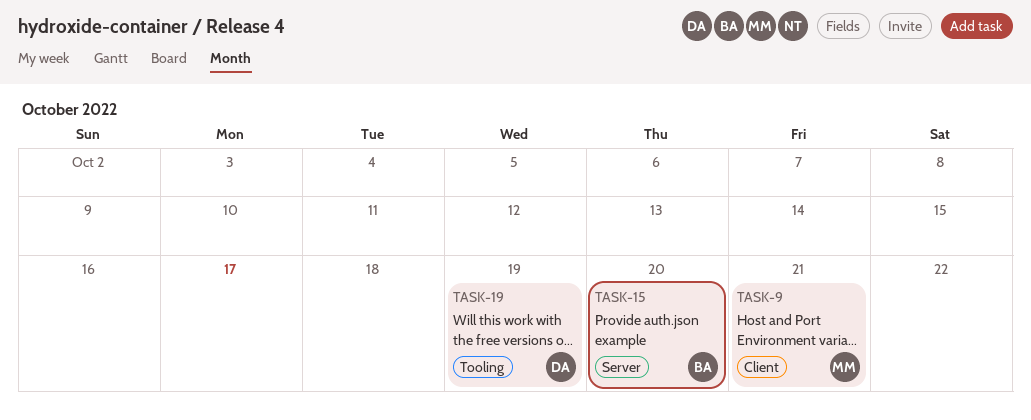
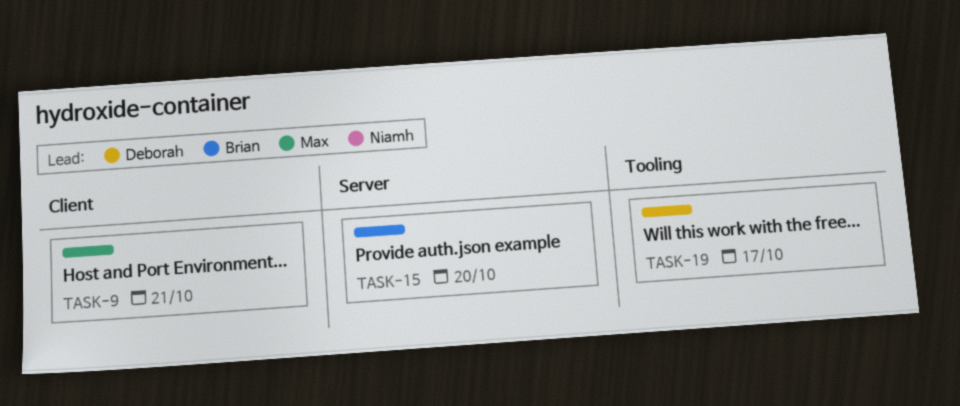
TASK-19, due: Oct 19 -> Oct 17

